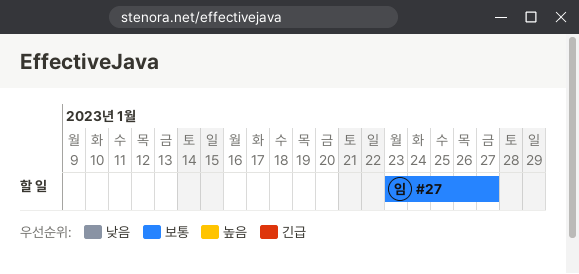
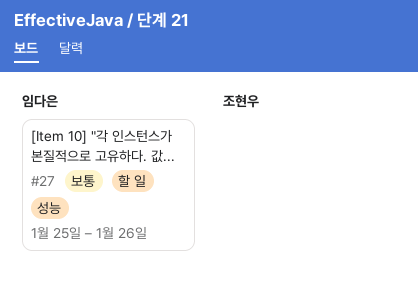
#27, start: Jan 23 -> Jan 25
#27, due: Jan 27 -> Jan 26

